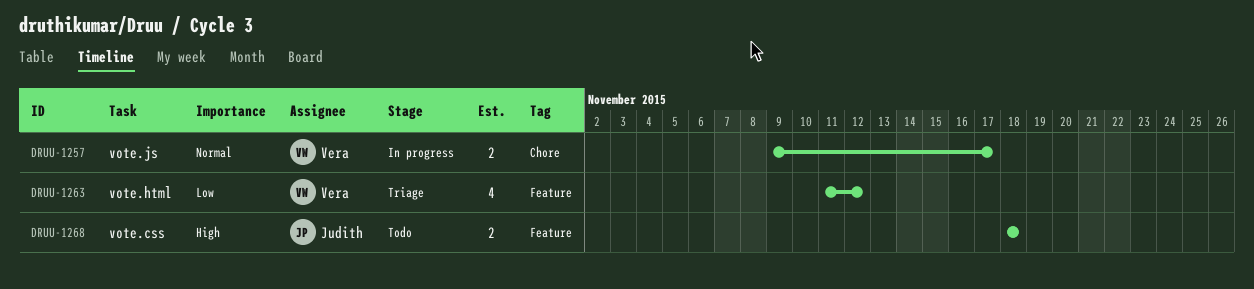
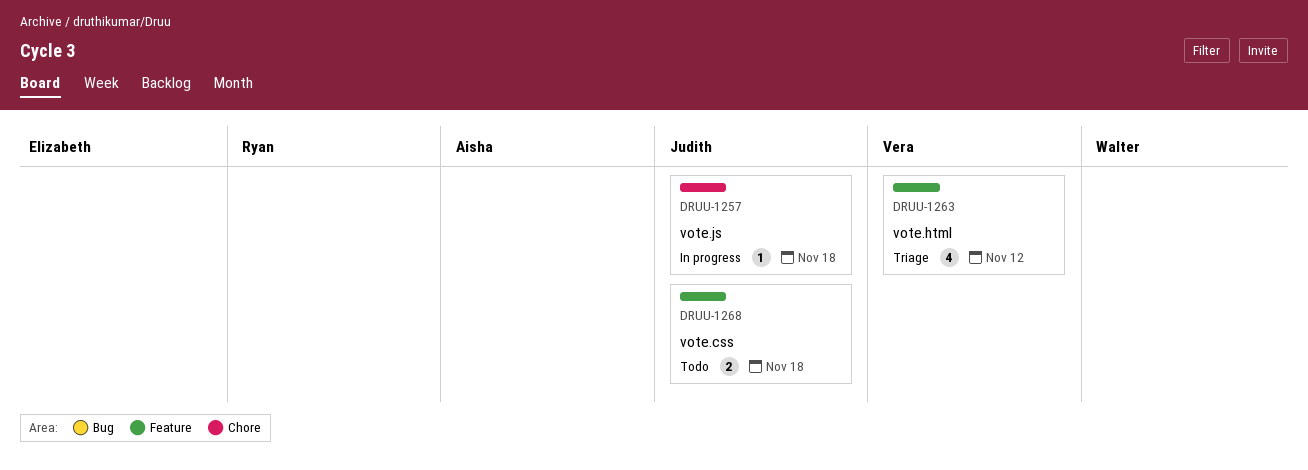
DRUU-1257, owner: Vera -> Judith
DRUU-1257, estimate: 2 -> 1
DRUU-1257, due: Nov 17 -> Nov 18

